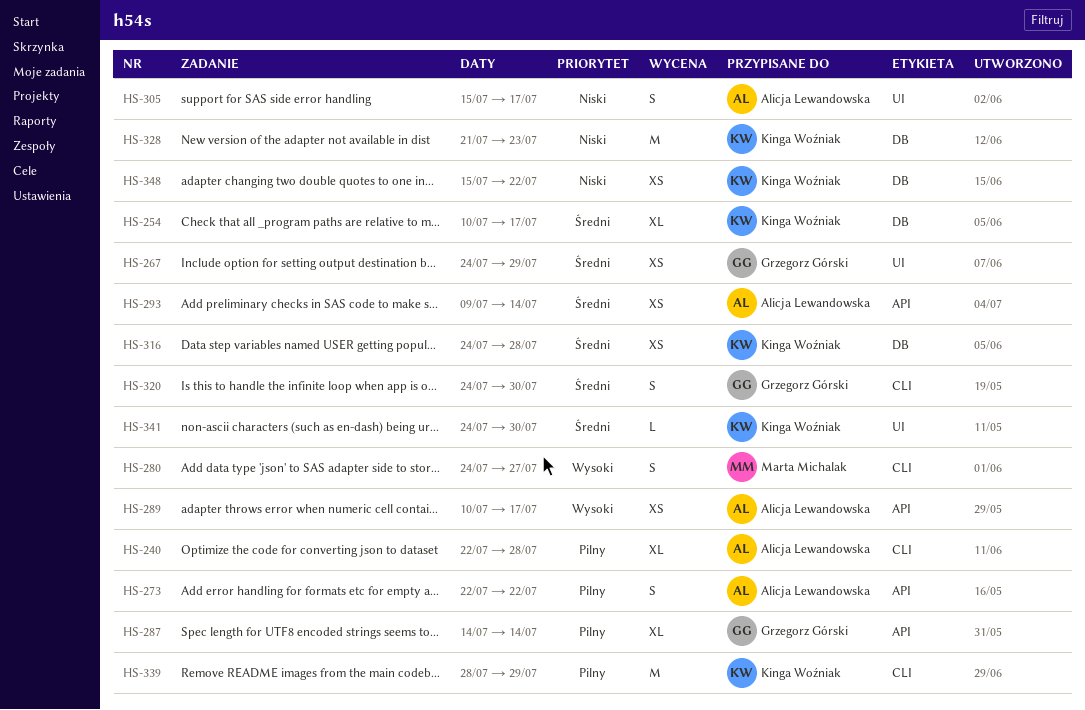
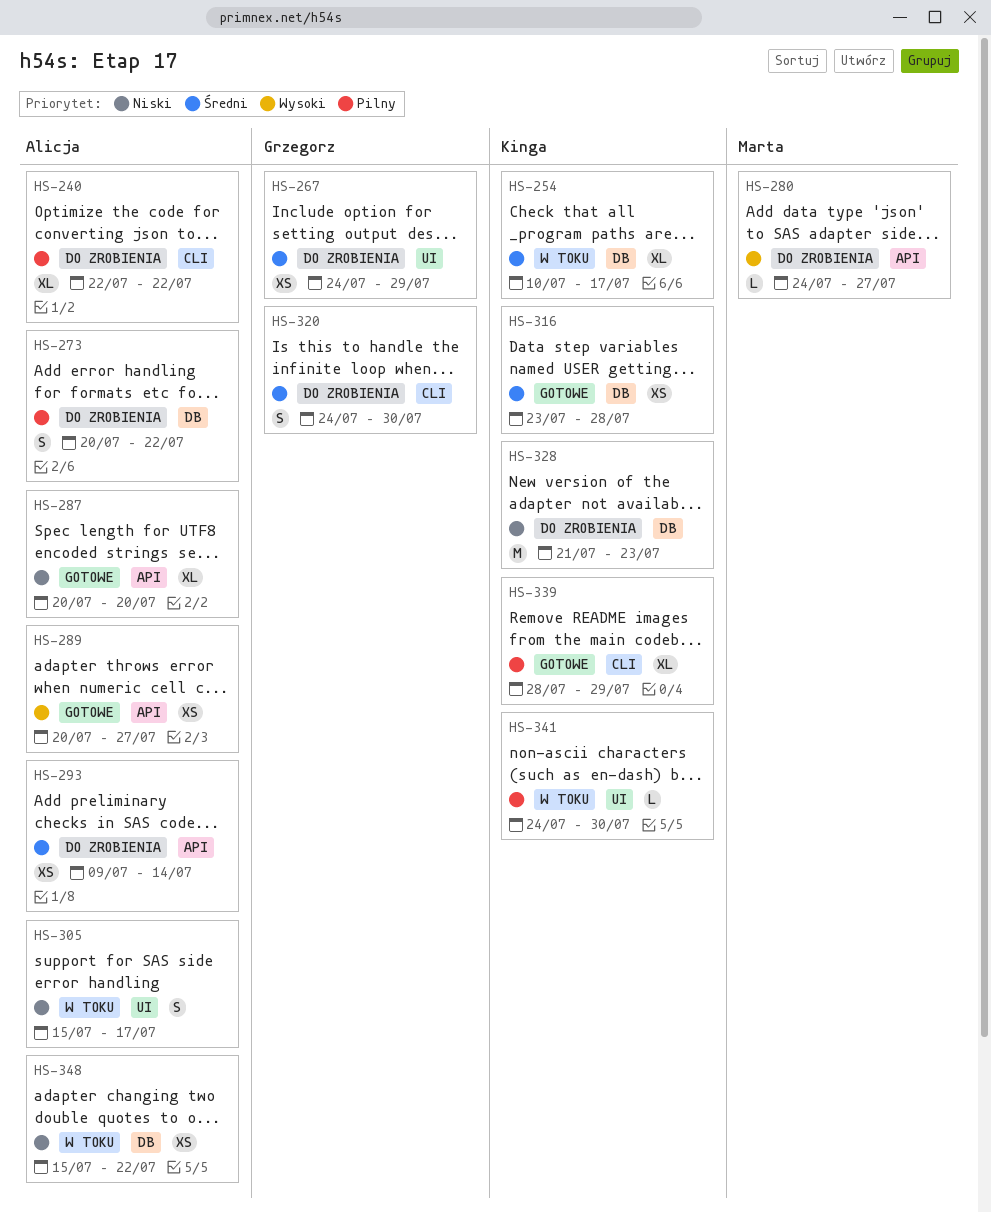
HS-240, due: Jul 28 -> Jul 22
HS-273, label: API -> DB
HS-273, start: Jul 22 -> Jul 20
HS-280, label: CLI -> API
HS-280, estimate: S -> L
HS-287, owner: Grzegorz Górski -> Alicja Lewandowska
HS-287, priority: Pilny -> Niski
HS-287, start: Jul 14 -> Jul 20
HS-287, due: Jul 14 -> Jul 20
HS-289, start: Jul 10 -> Jul 20
HS-289, due: Jul 17 -> Jul 27
HS-316, start: Jul 24 -> Jul 23
HS-339, estimate: M -> XL
HS-341, priority: Średni -> Pilny
HS-348, owner: Kinga Woźniak -> Alicja Lewandowska

